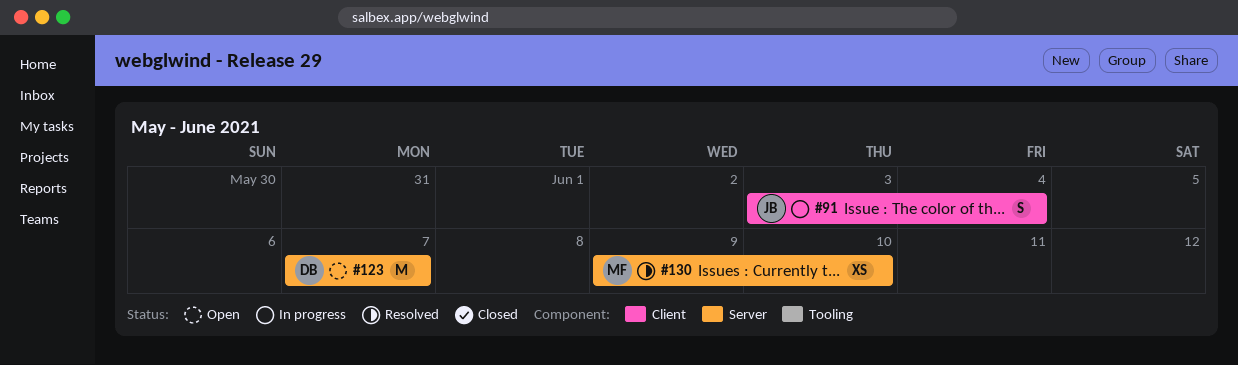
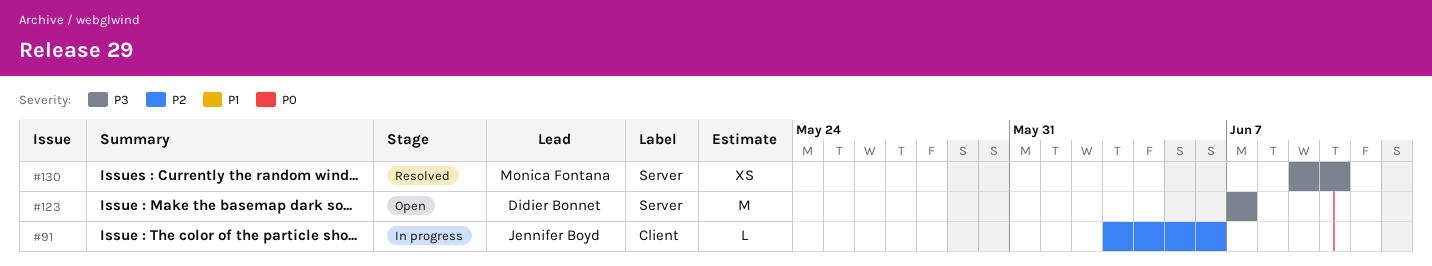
#91, estimate: S -> L
#91, due: Jun 4 -> Jun 6

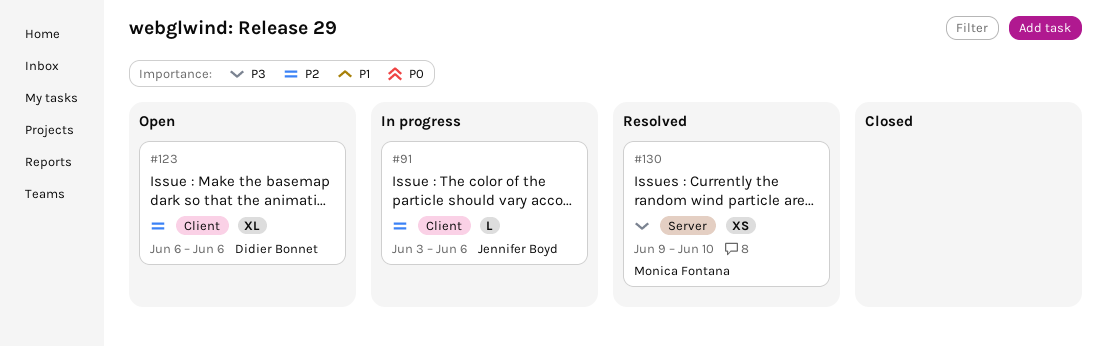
#123, priority: P3 -> P2
#123, label: Server -> Client
#123, estimate: M -> XL
#123, start: Jun 7 -> Jun 6
#123, due: Jun 7 -> Jun 6

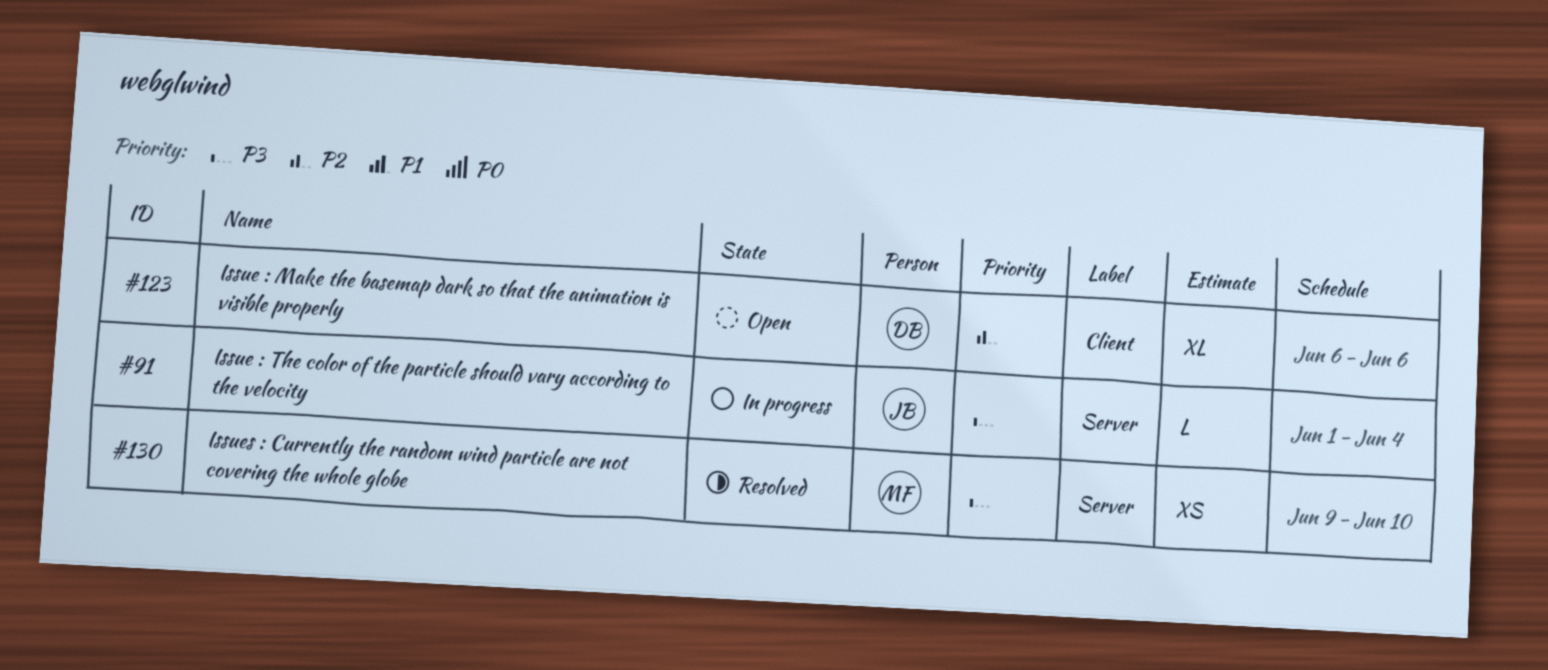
#91, priority: P2 -> P3
#91, label: Client -> Server
#91, start: Jun 3 -> Jun 1
#91, due: Jun 6 -> Jun 4

